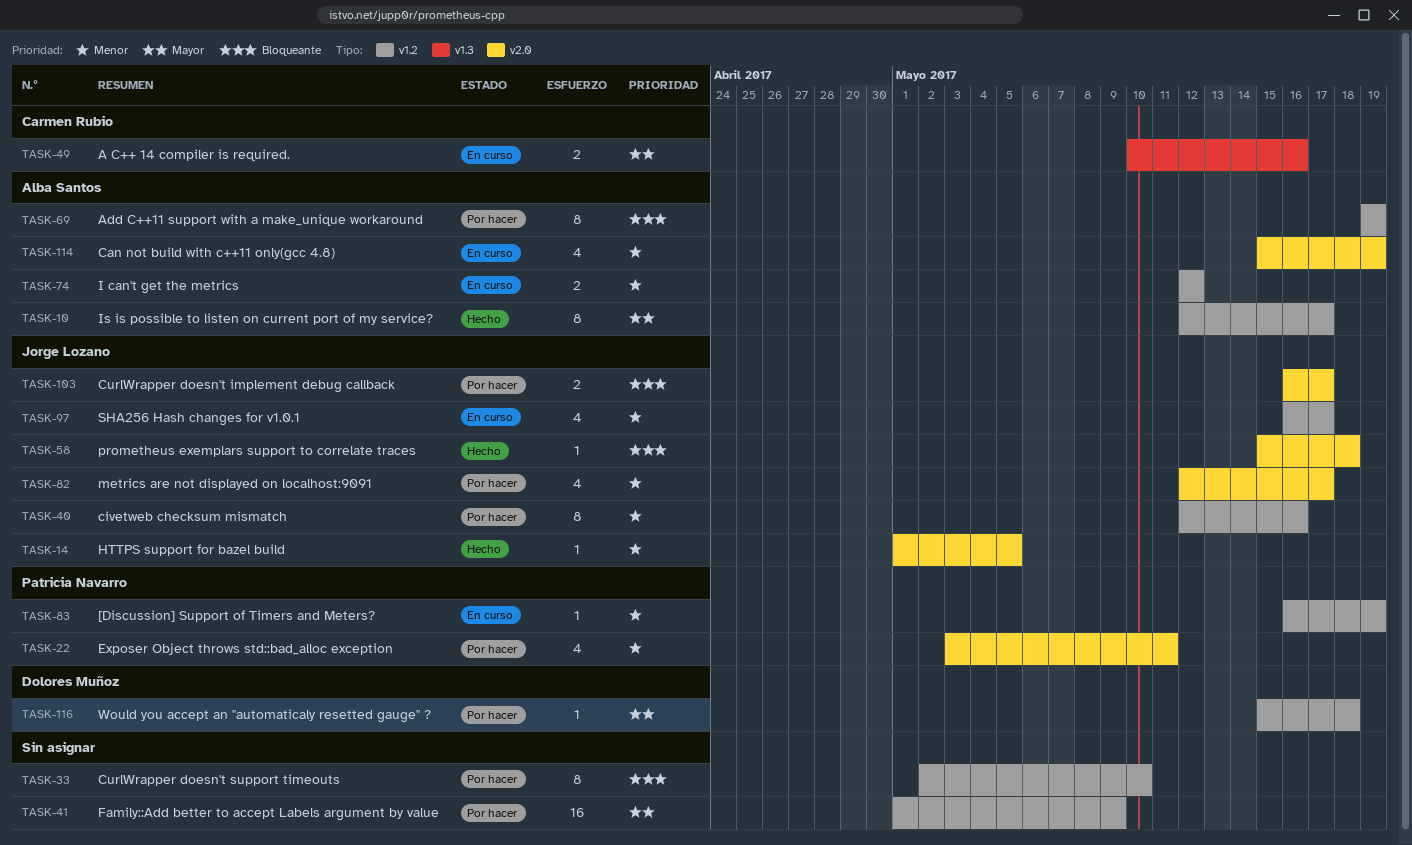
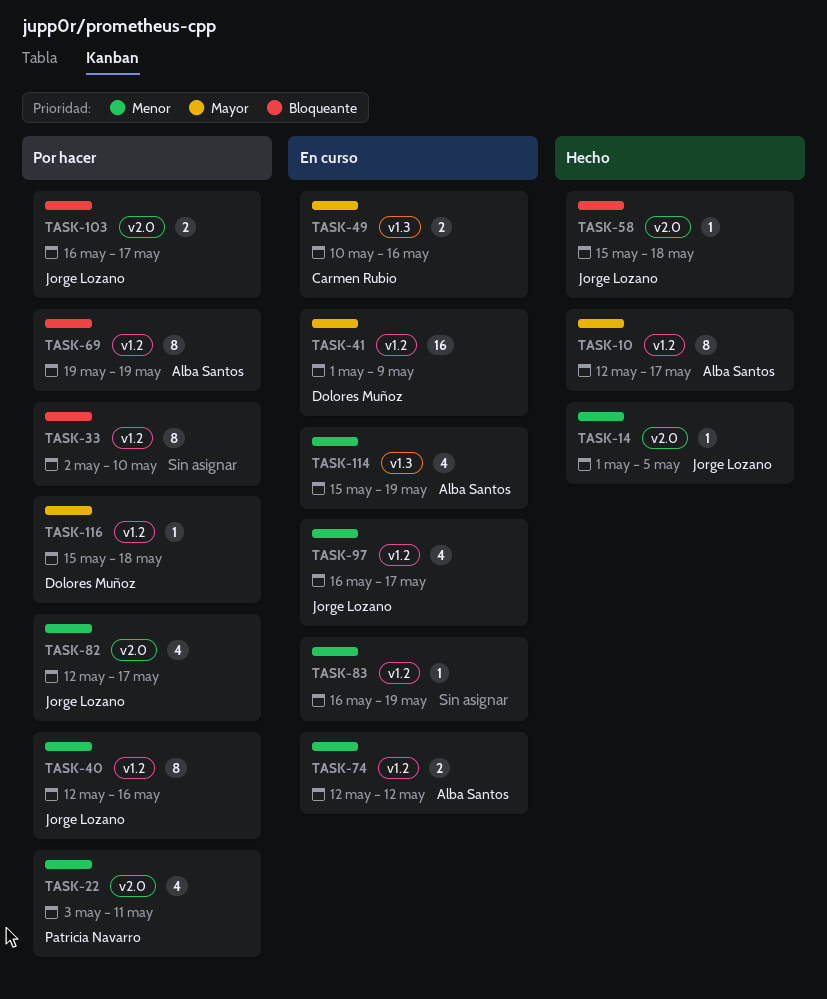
TASK-41, status: Por hacer -> En curso
TASK-41, owner: none -> Dolores Muñoz
TASK-83, owner: Patricia Navarro -> none
TASK-114, label: v2.0 -> v1.3

